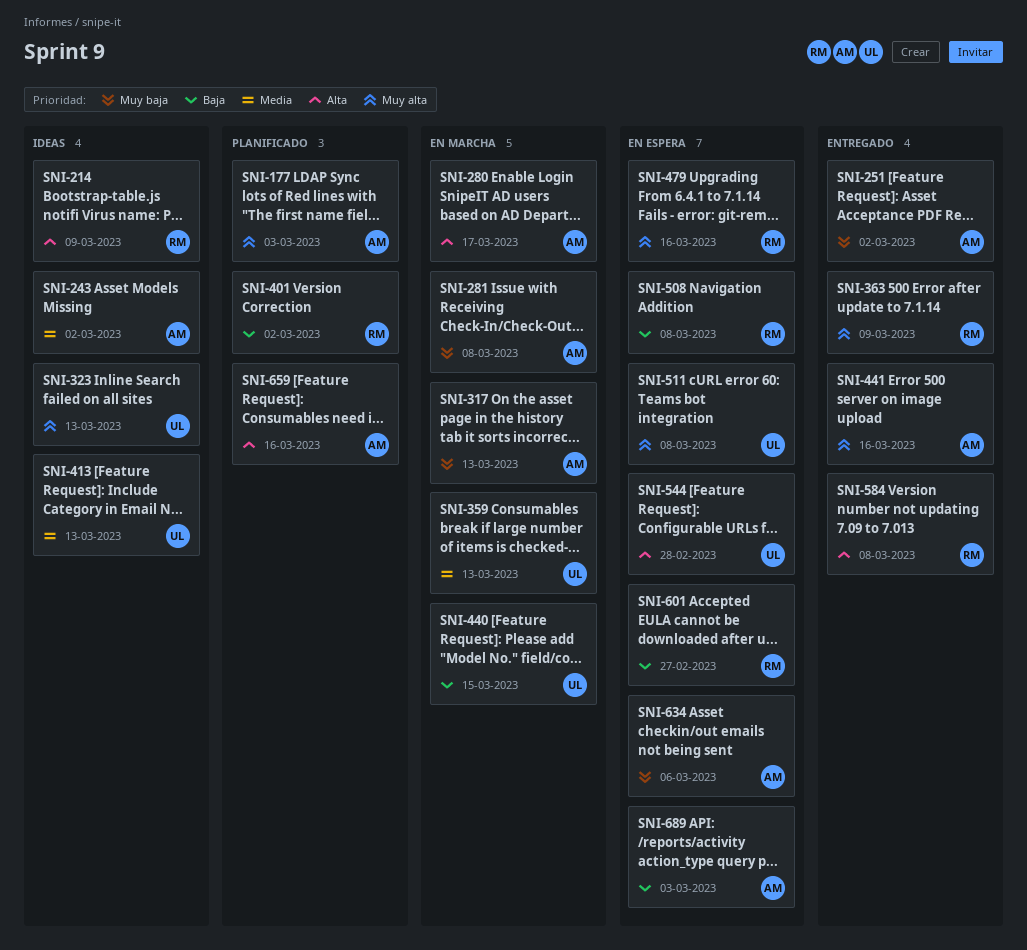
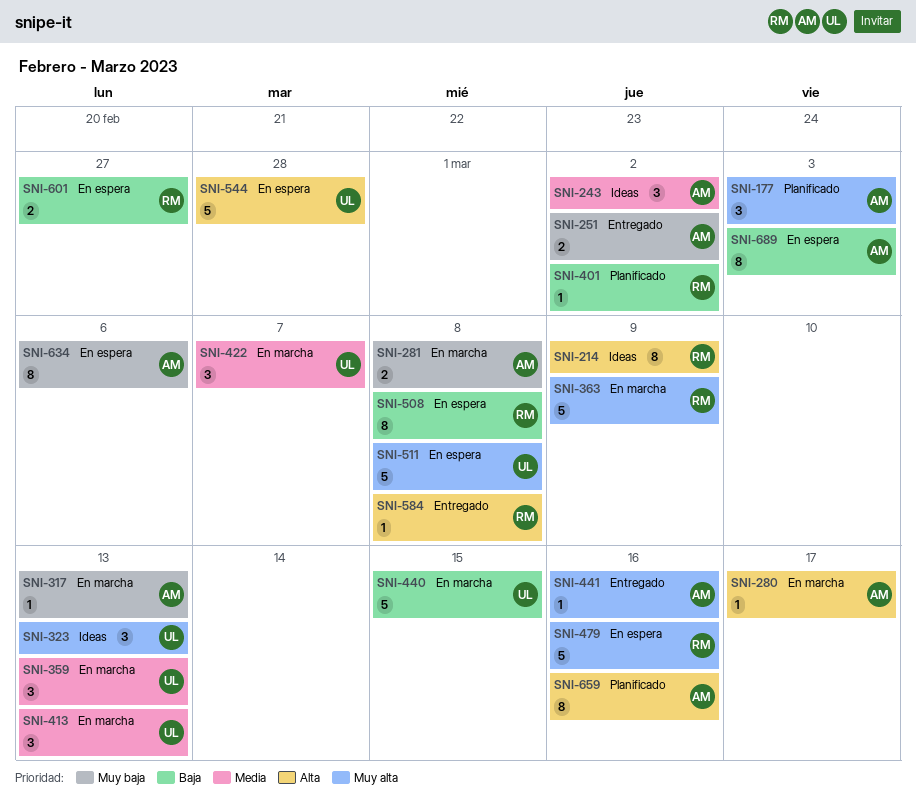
SNI-363, status: Entregado -> En marcha
SNI-413, status: Ideas -> En marcha
SNI-422: none -> present

